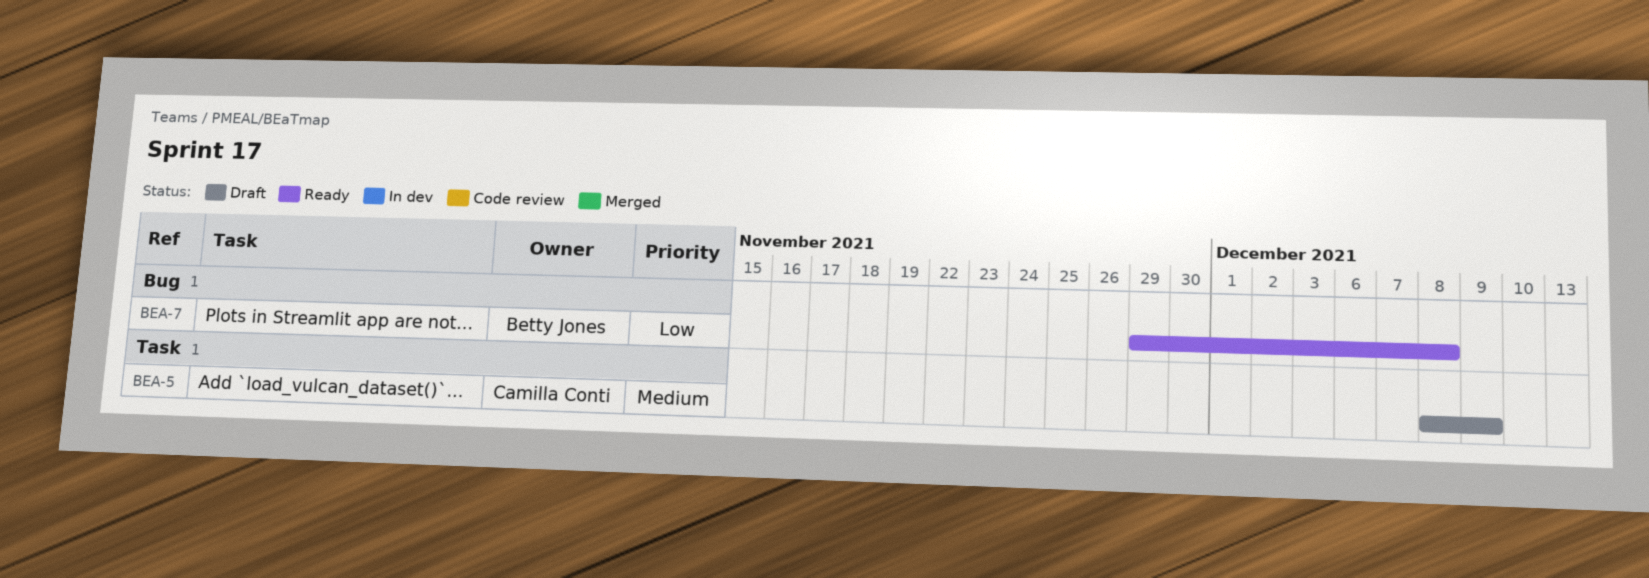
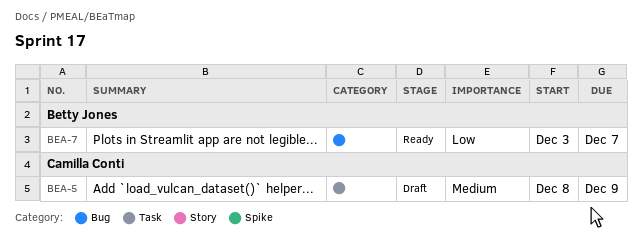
BEA-7, start: Nov 29 -> Dec 3
BEA-7, due: Dec 8 -> Dec 7

